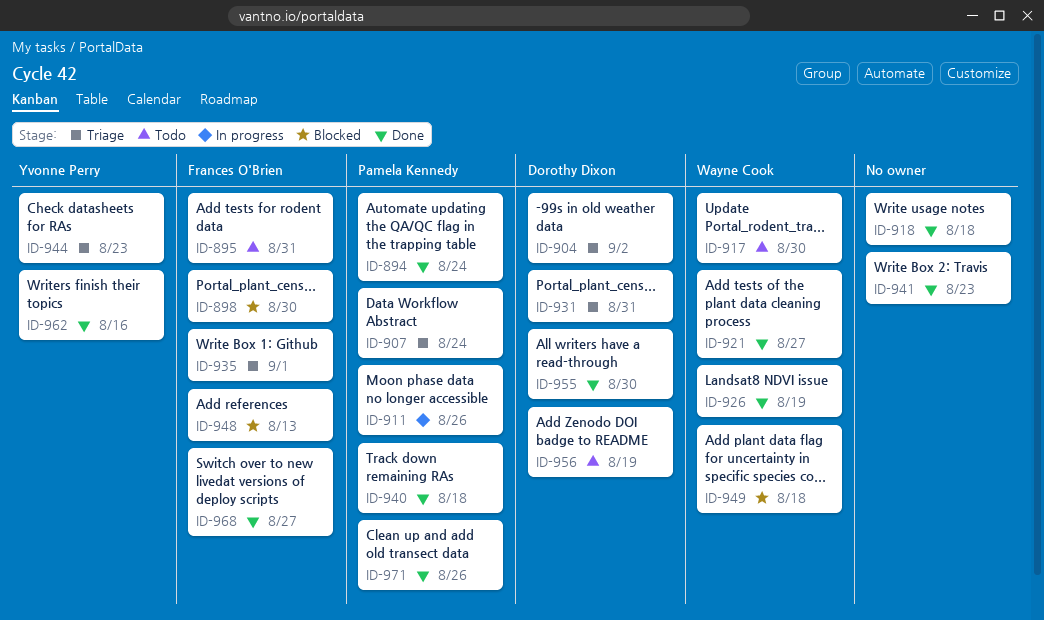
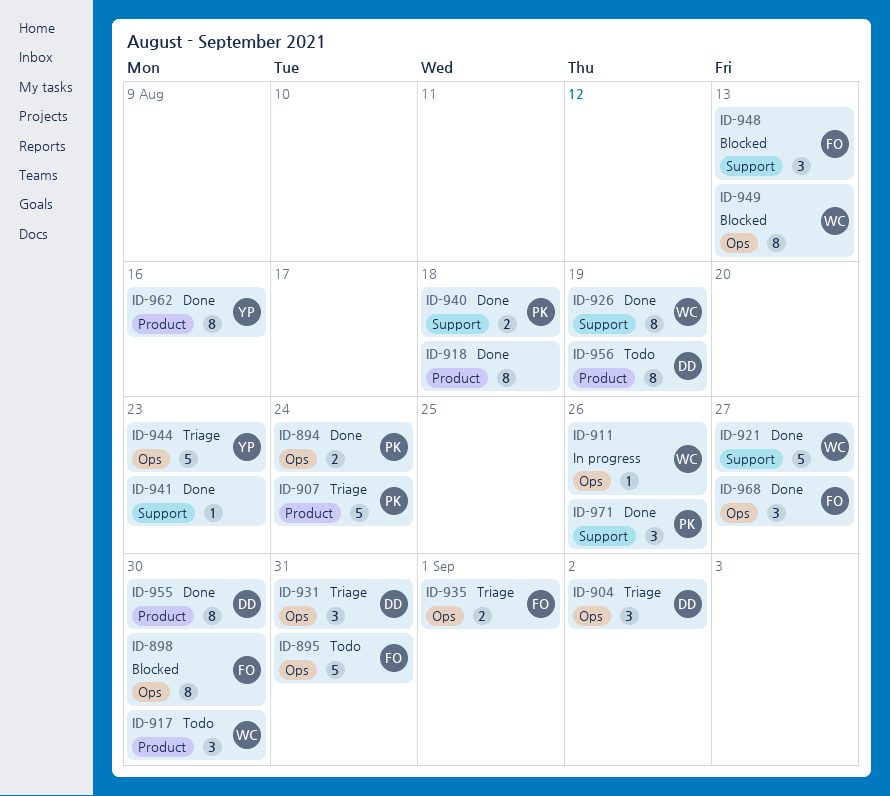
ID-911, owner: Pamela Kennedy -> Wayne Cook
ID-949, due: Aug 18 -> Aug 13

